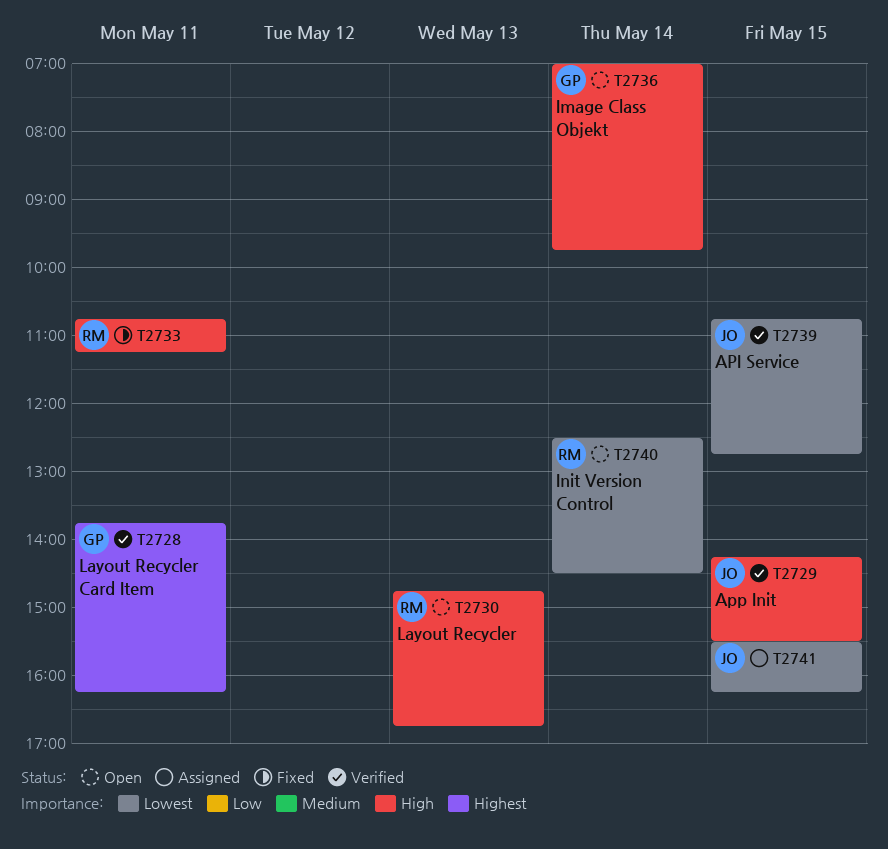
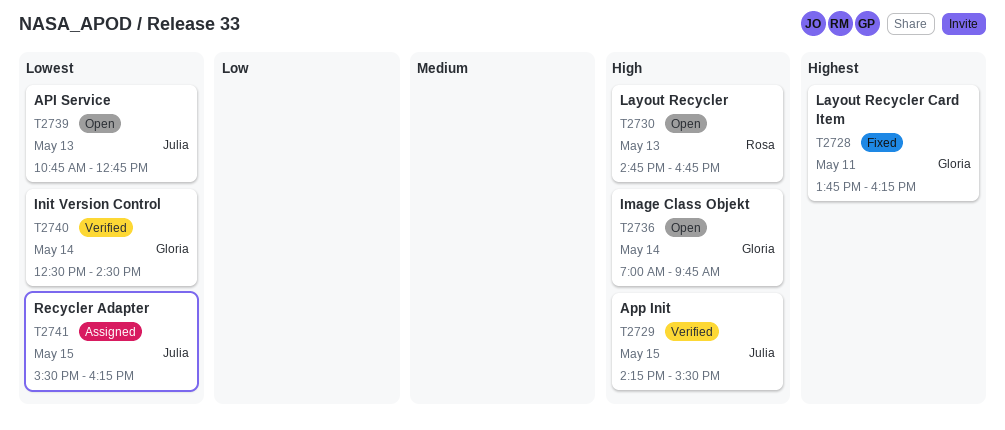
T2728, status: Verified -> Fixed
T2733: present -> none
T2739, status: Verified -> Open
T2739, day: May 15 -> May 13
T2740, status: Open -> Verified
T2740, owner: Rosa -> Gloria

